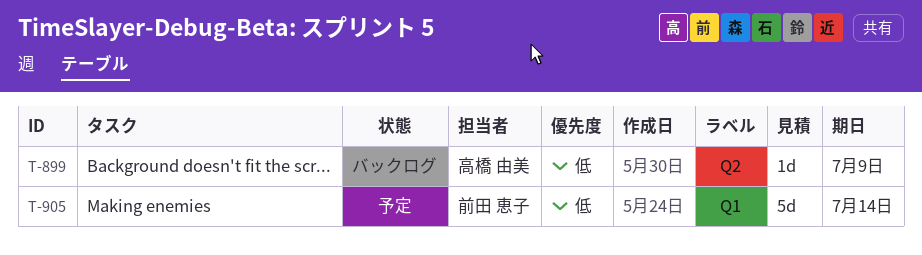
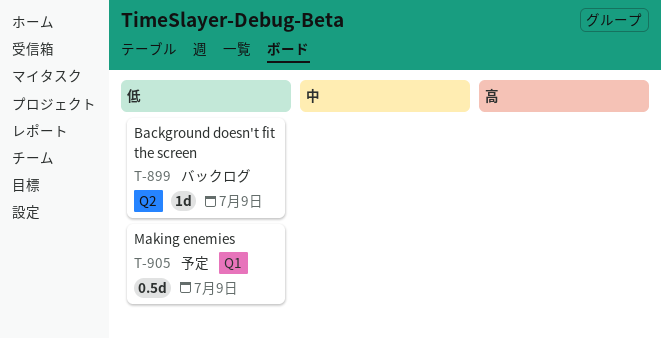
T-905, estimate: 5d -> 0.5d
T-905, due: Jul 14 -> Jul 9

